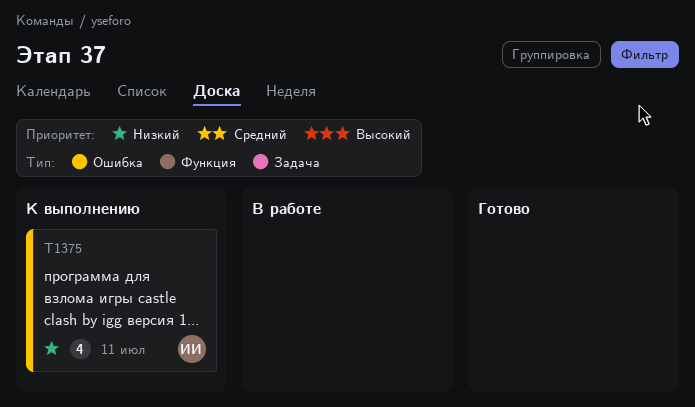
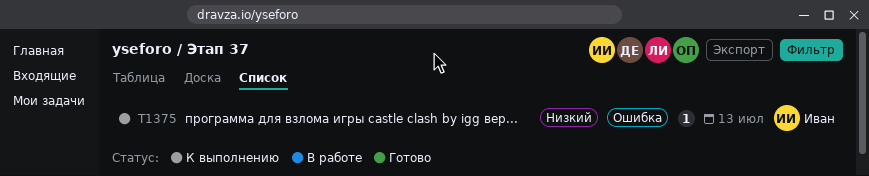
T1375, estimate: 4 -> 1
T1375, due: Jul 11 -> Jul 13

